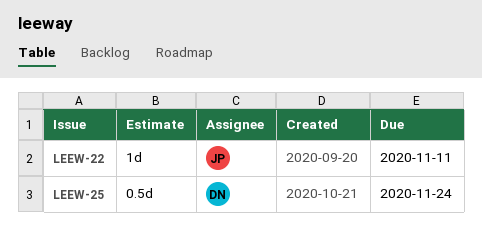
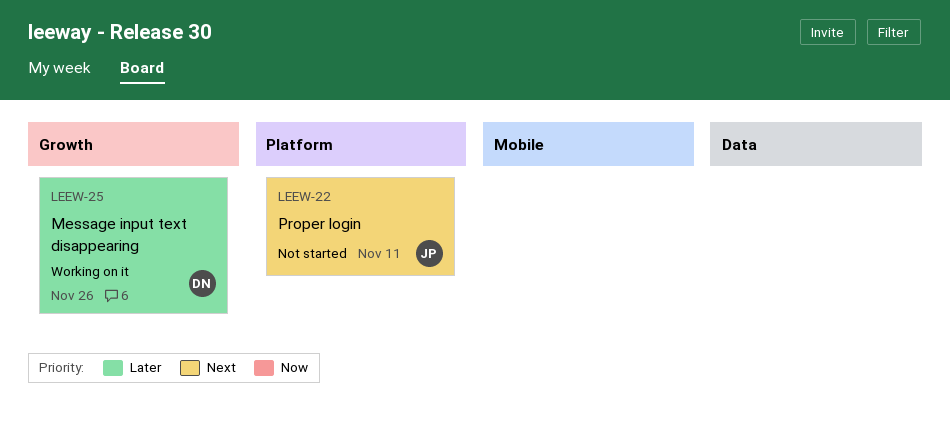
LEEW-25, due: Nov 24 -> Nov 26

